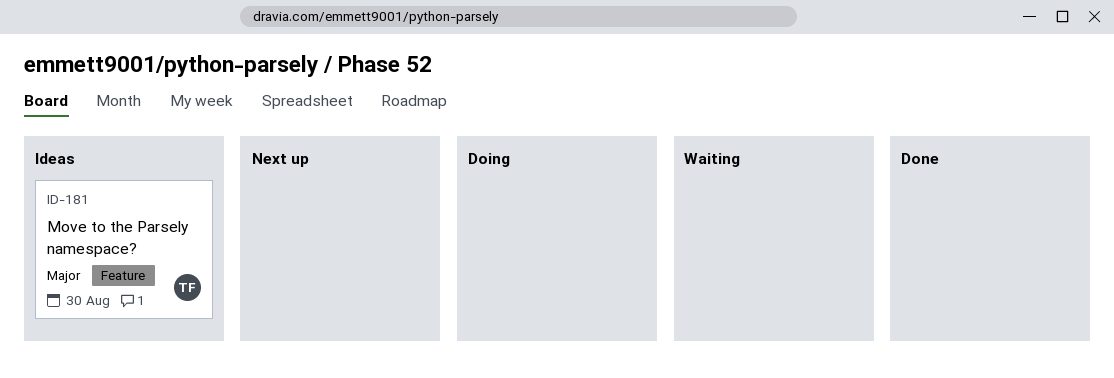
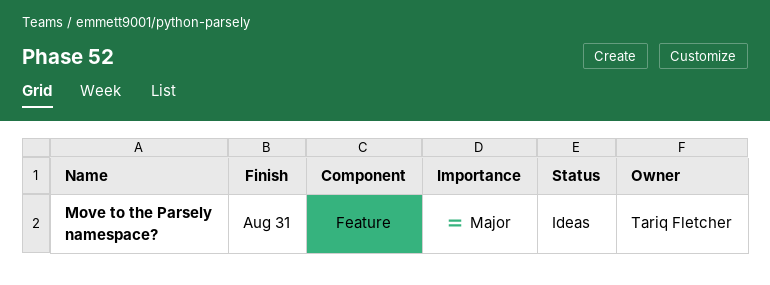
Move to the Parsely namespace?, due: Aug 30 -> Aug 31

